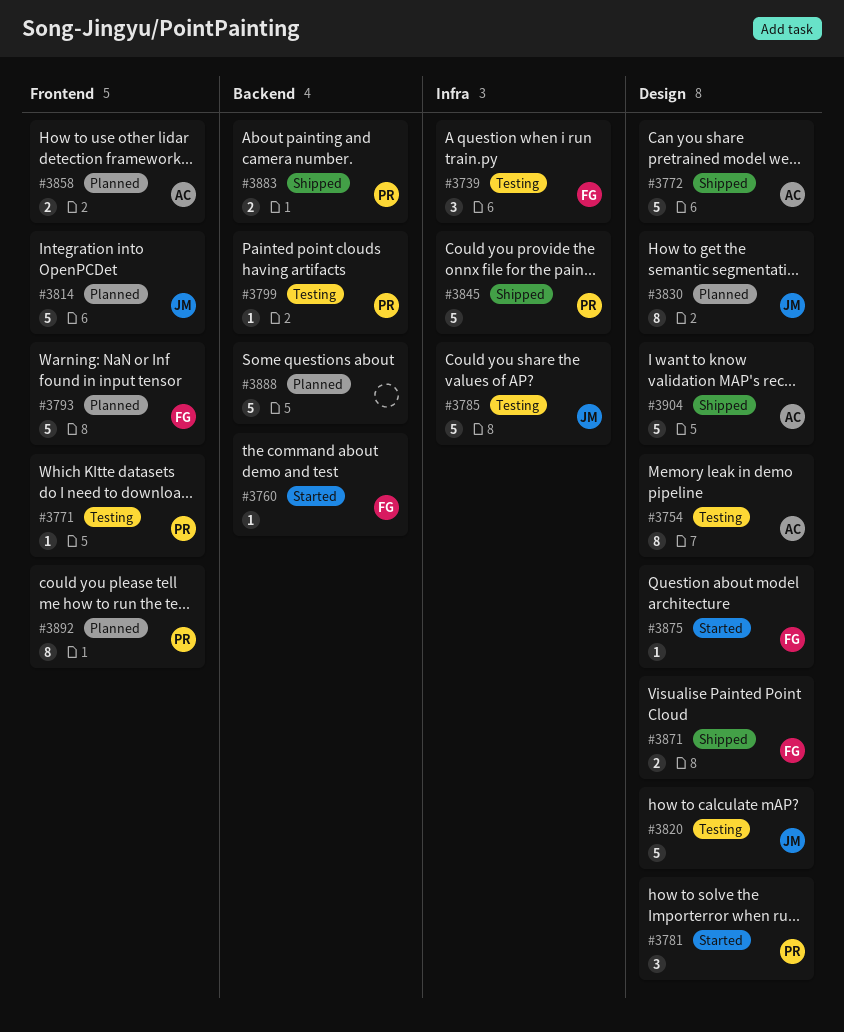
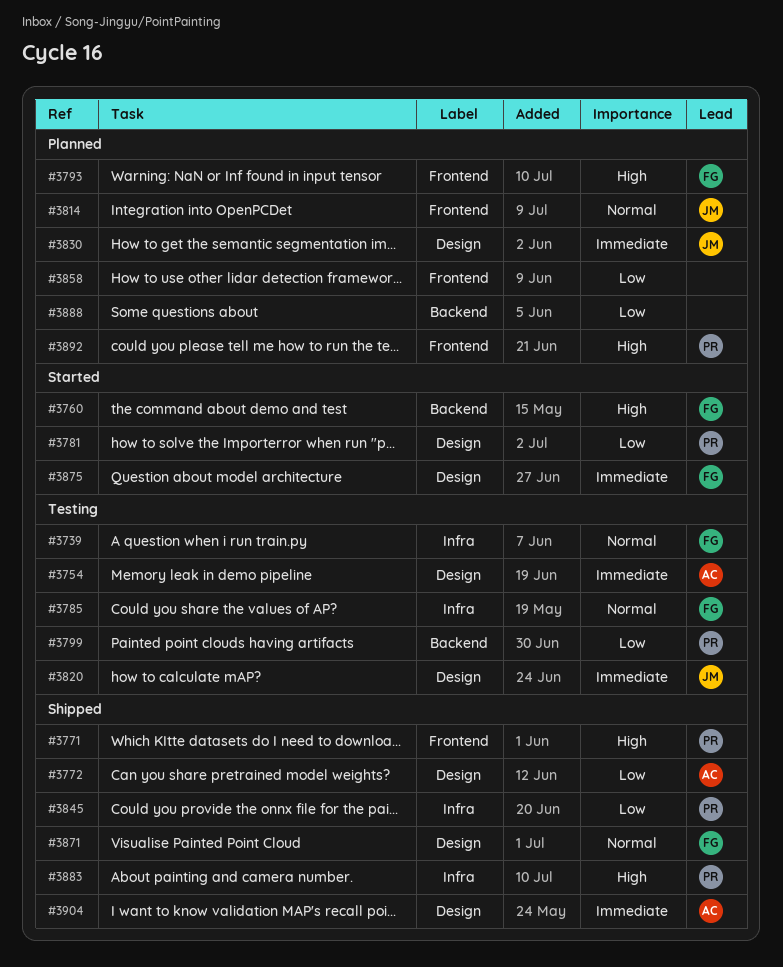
#3771, status: Testing -> Shipped
#3785, owner: JM -> FG
#3858, owner: AC -> none
#3883, label: Backend -> Infra

